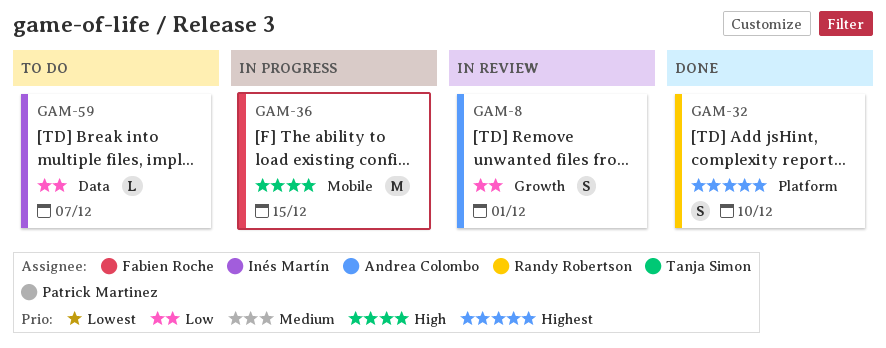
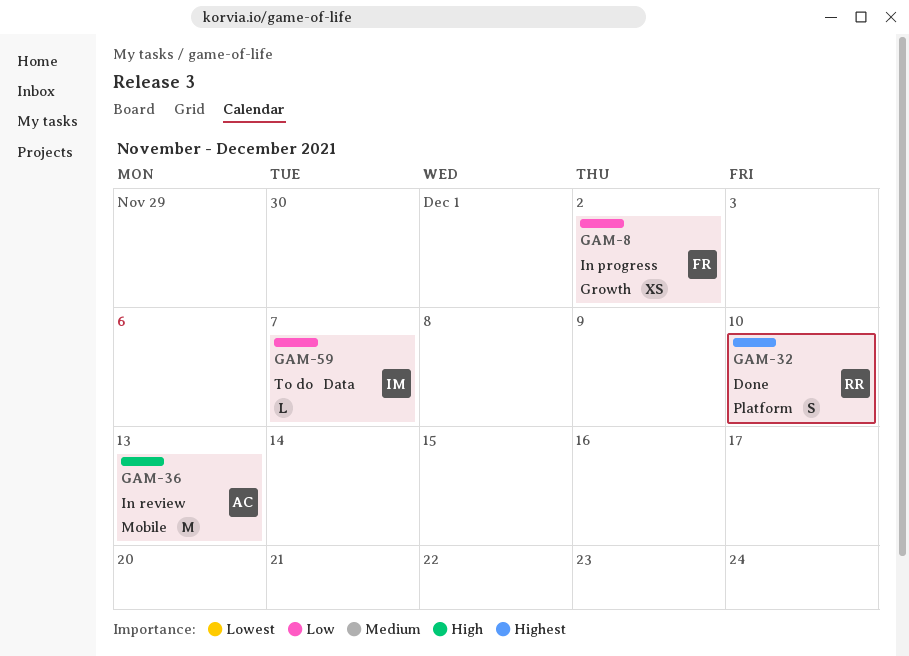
GAM-8, status: In review -> In progress
GAM-8, owner: Andrea Colombo -> Fabien Roche
GAM-8, estimate: S -> XS
GAM-8, due: Dec 1 -> Dec 2
GAM-36, status: In progress -> In review
GAM-36, owner: Fabien Roche -> Andrea Colombo
GAM-36, due: Dec 15 -> Dec 13

